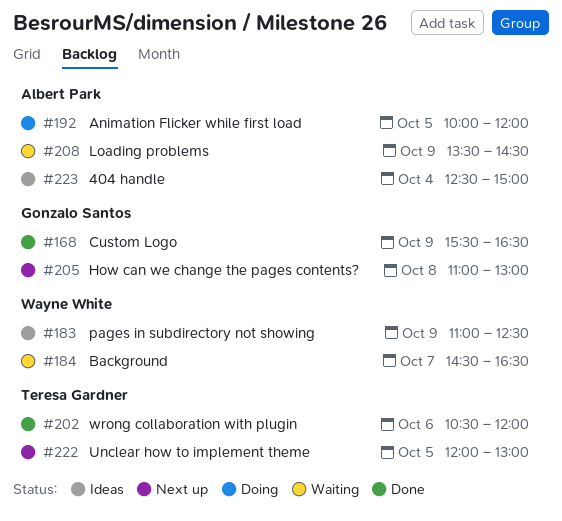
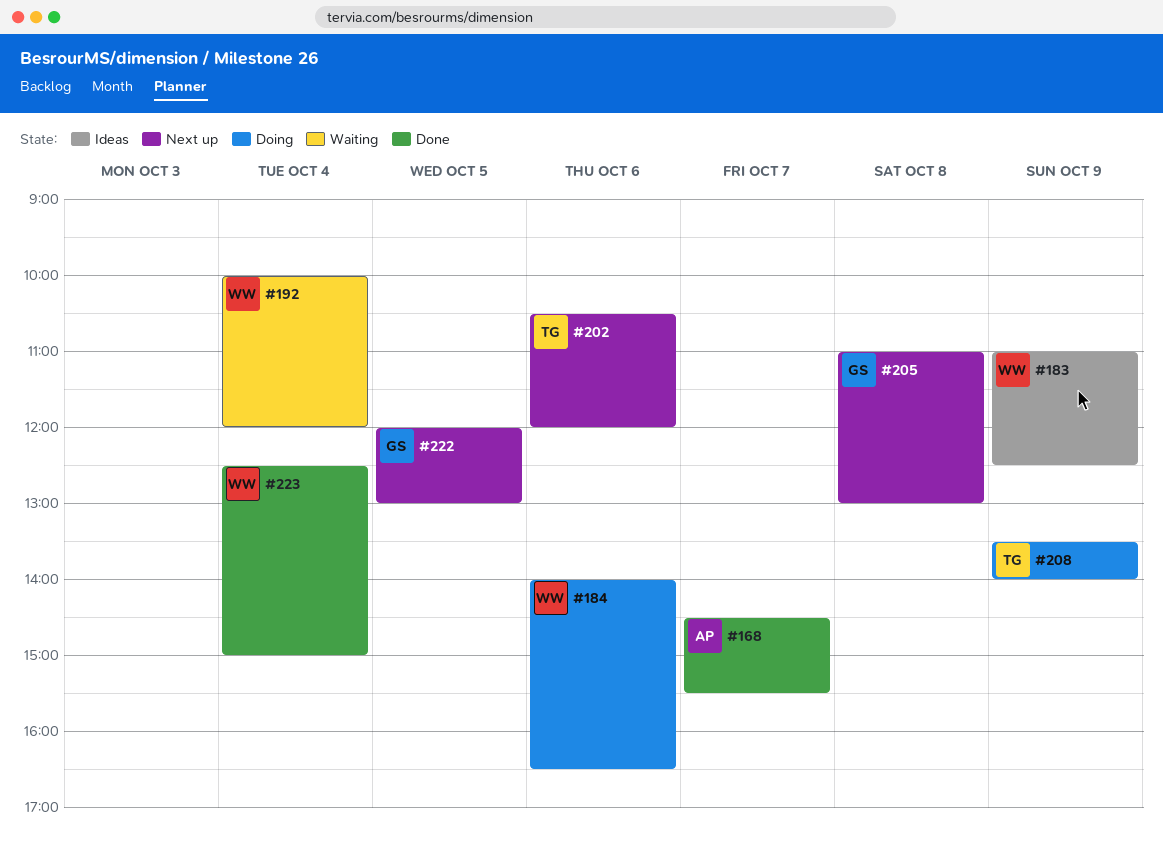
#168, owner: Gonzalo Santos -> Albert Park
#168, day: Oct 9 -> Oct 7
#168, begins: 15:30 -> 14:30
#168, ends: 16:30 -> 15:30
#184, status: Waiting -> Doing
#184, day: Oct 7 -> Oct 6
#184, begins: 14:30 -> 14:00
#192, status: Doing -> Waiting
#192, owner: Albert Park -> Wayne White
#192, day: Oct 5 -> Oct 4
#202, status: Done -> Next up
#208, status: Waiting -> Doing
#208, owner: Albert Park -> Teresa Gardner
#208, ends: 14:30 -> 14:00
#222, owner: Teresa Gardner -> Gonzalo Santos
#223, status: Ideas -> Done
#223, owner: Albert Park -> Wayne White

